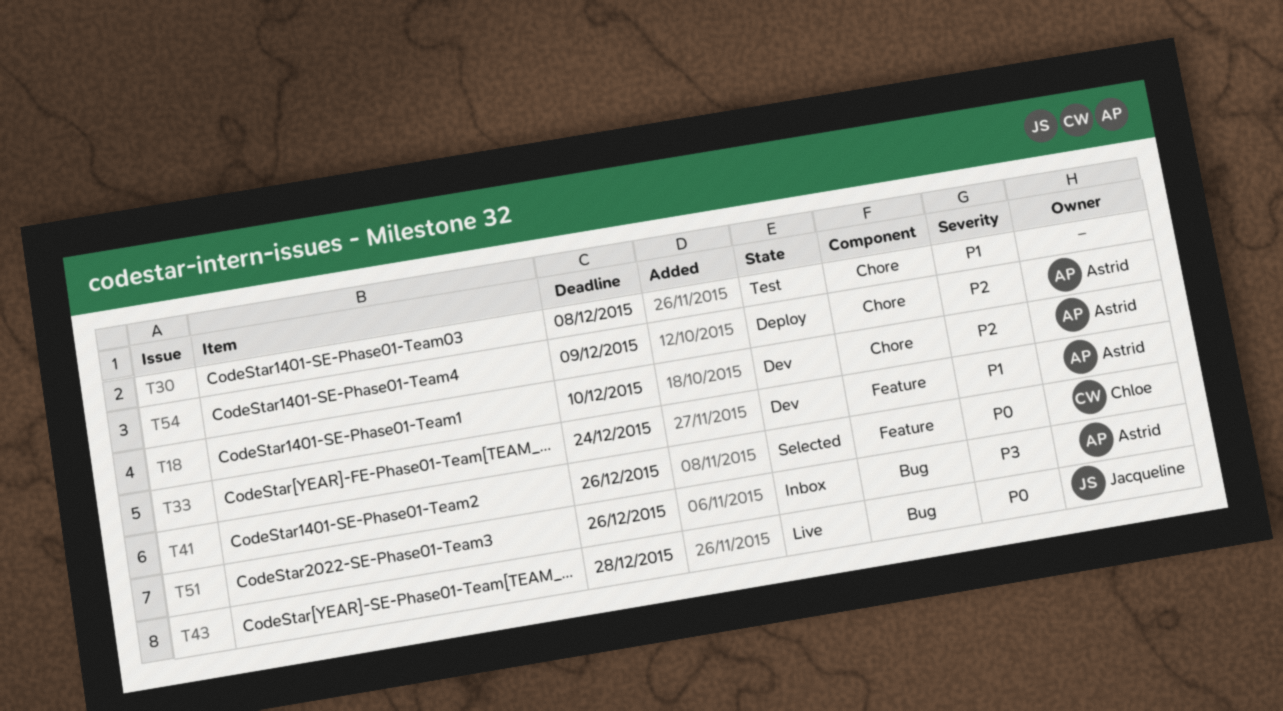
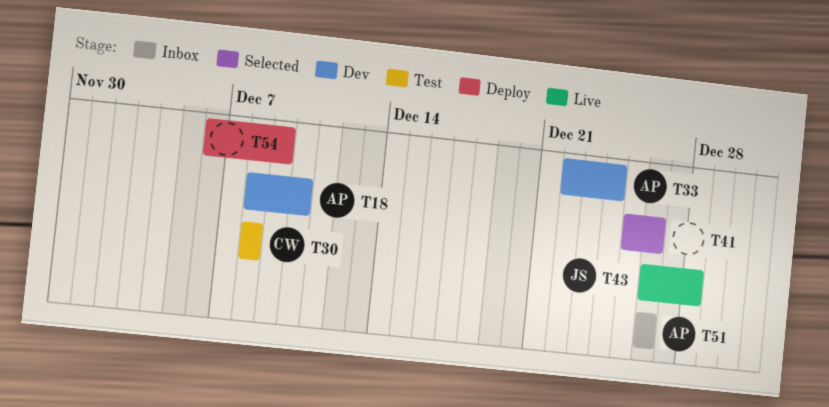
T30, owner: none -> Chloe
T41, owner: Chloe -> none
T54, owner: Astrid -> none

